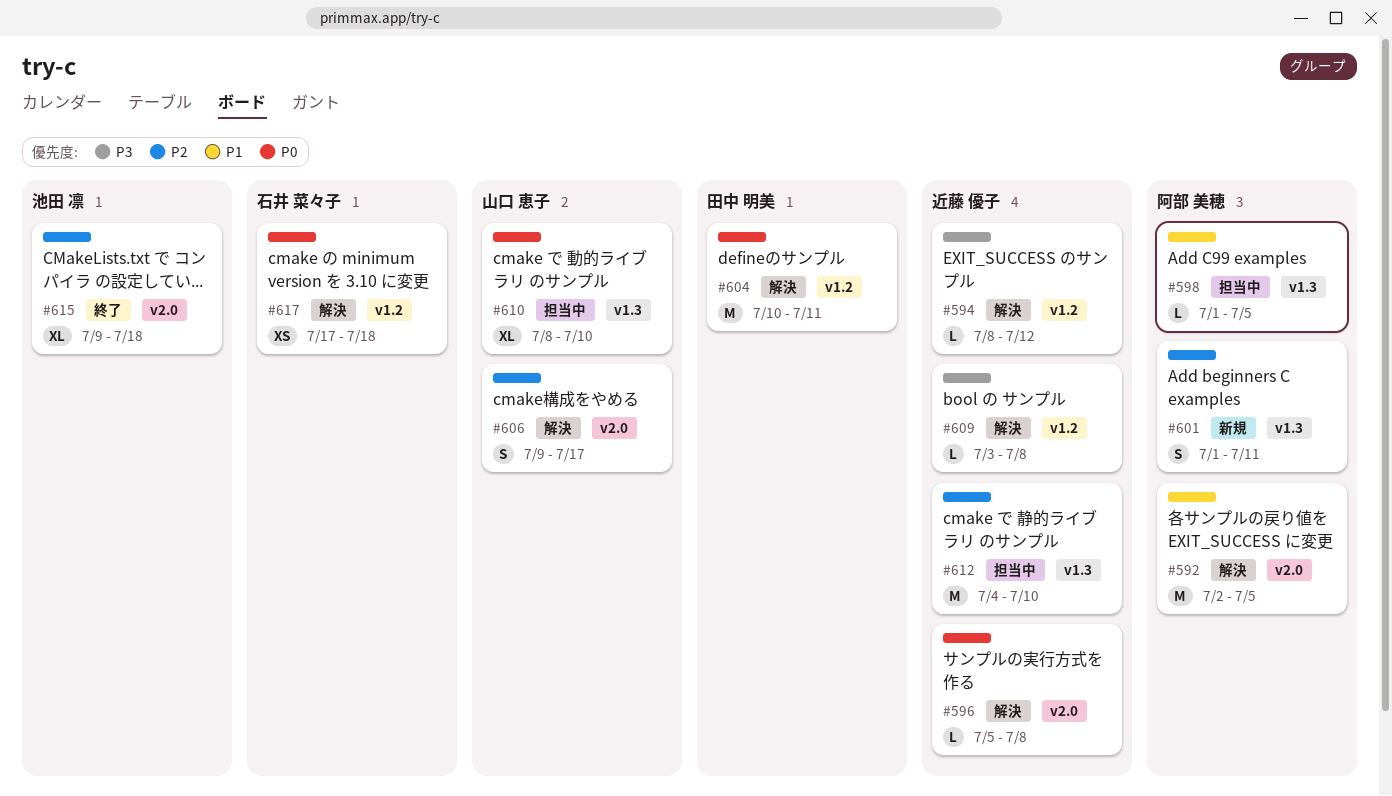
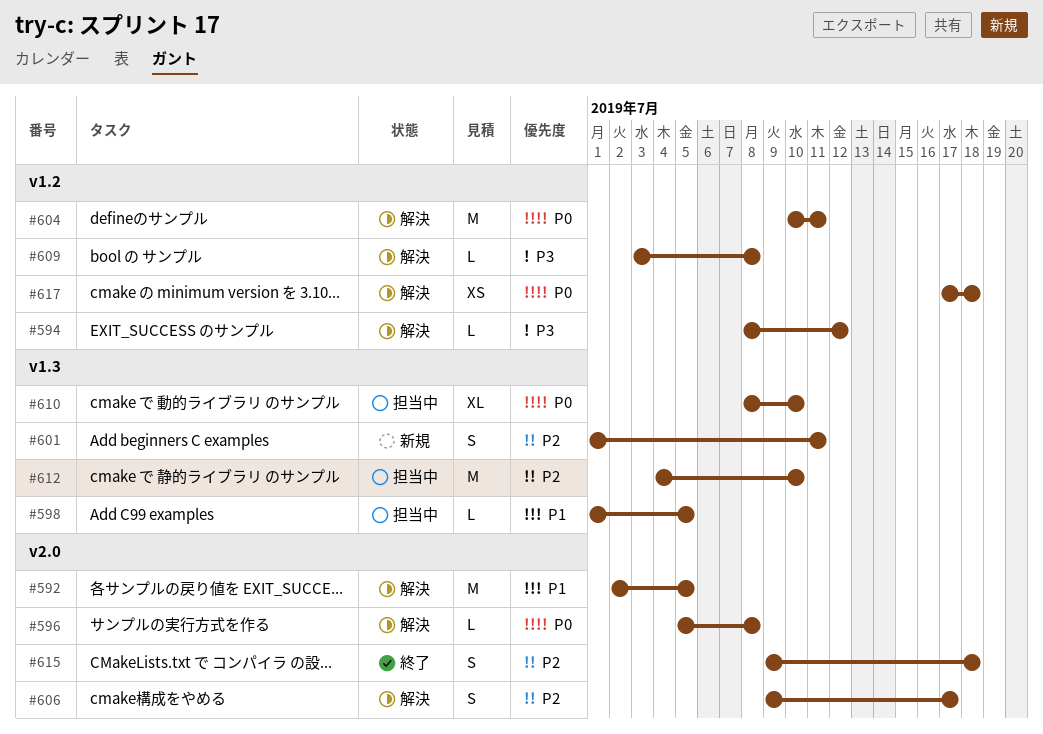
#615, estimate: XL -> S

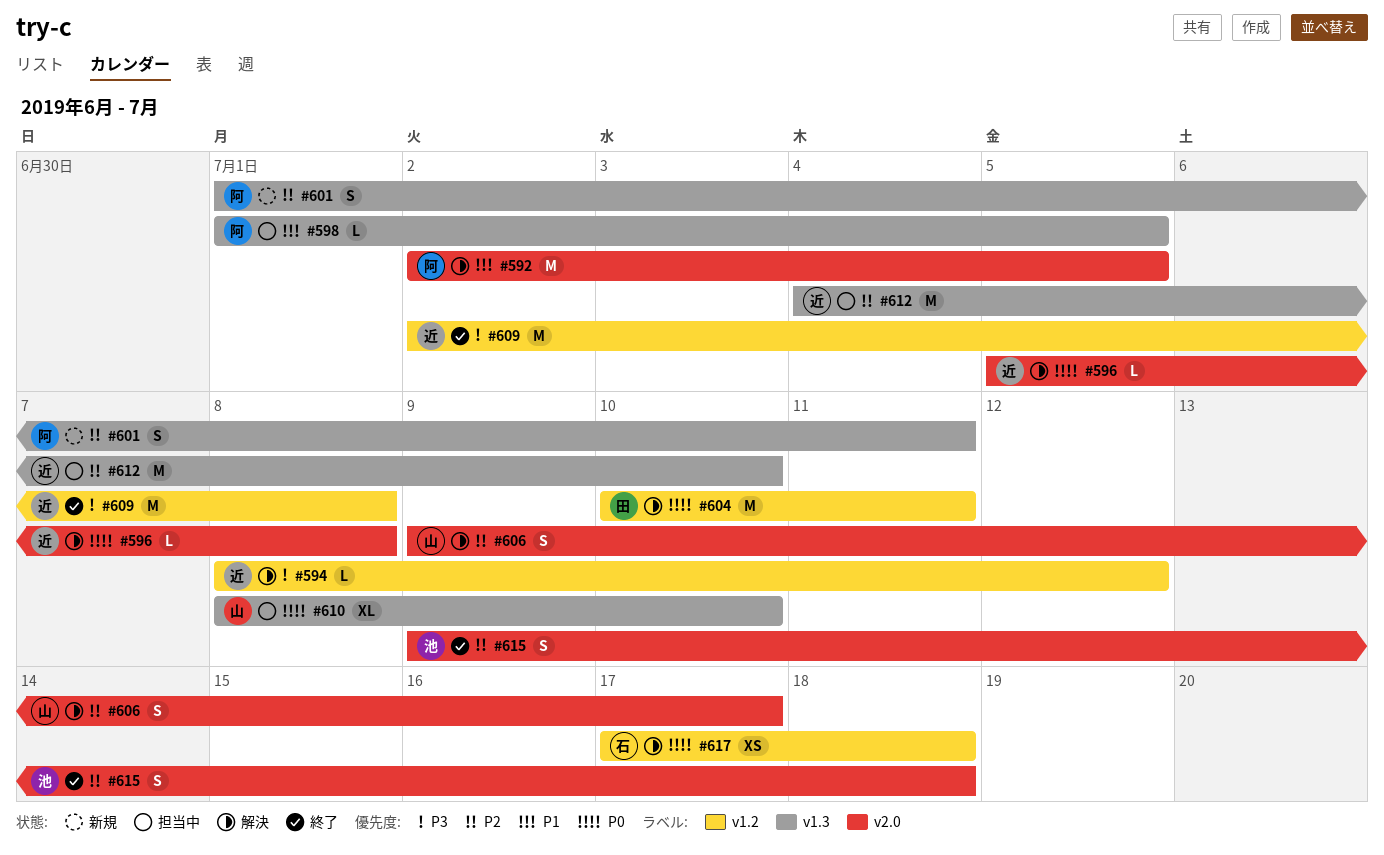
#609, status: 解決 -> 終了
#609, estimate: L -> M
#609, start: Jul 3 -> Jul 2

